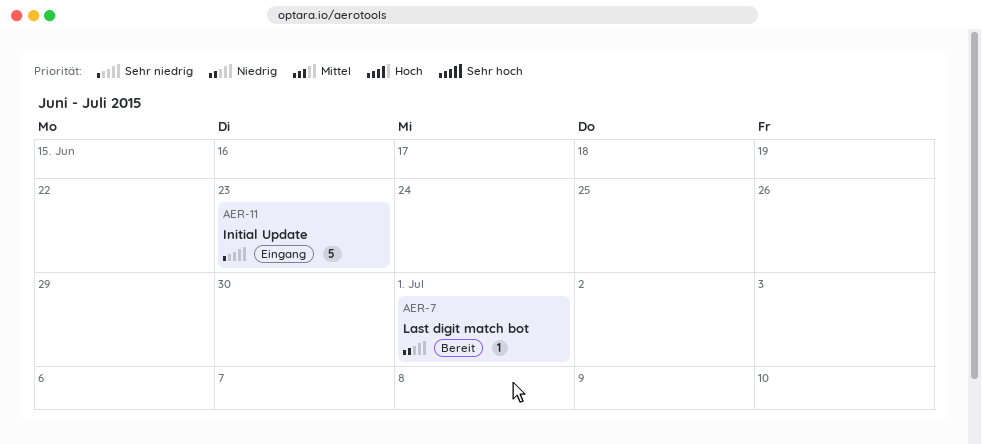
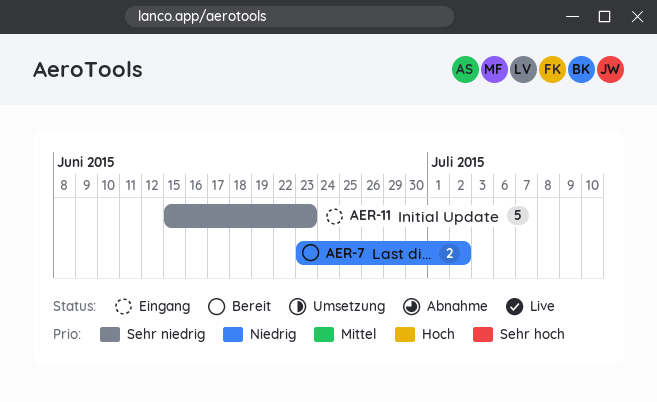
AER-7, estimate: 1 -> 2
AER-7, due: Jul 1 -> Jul 2

